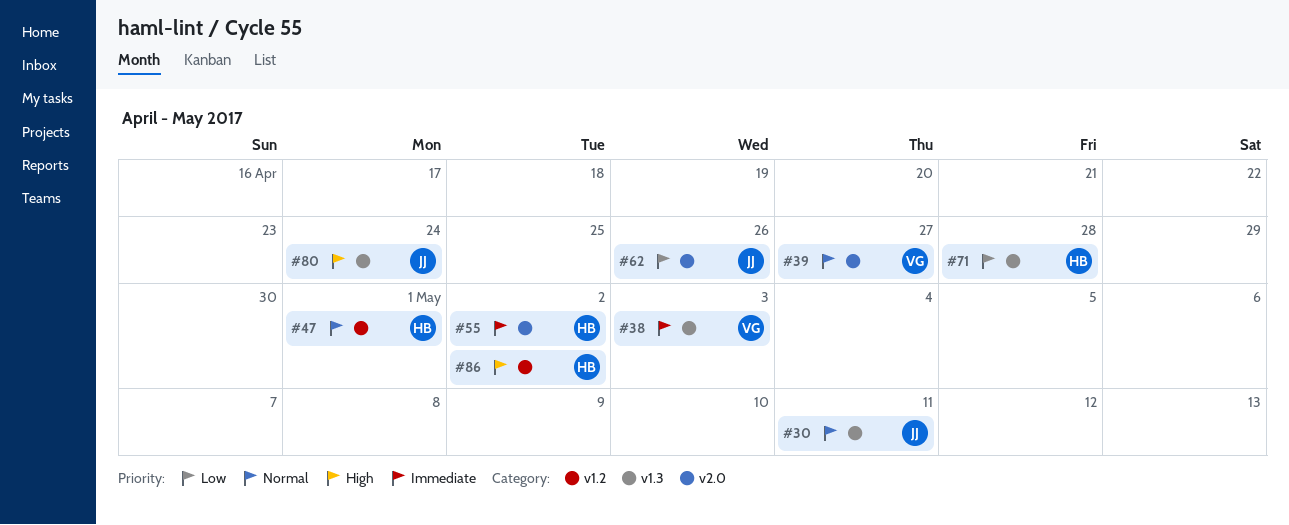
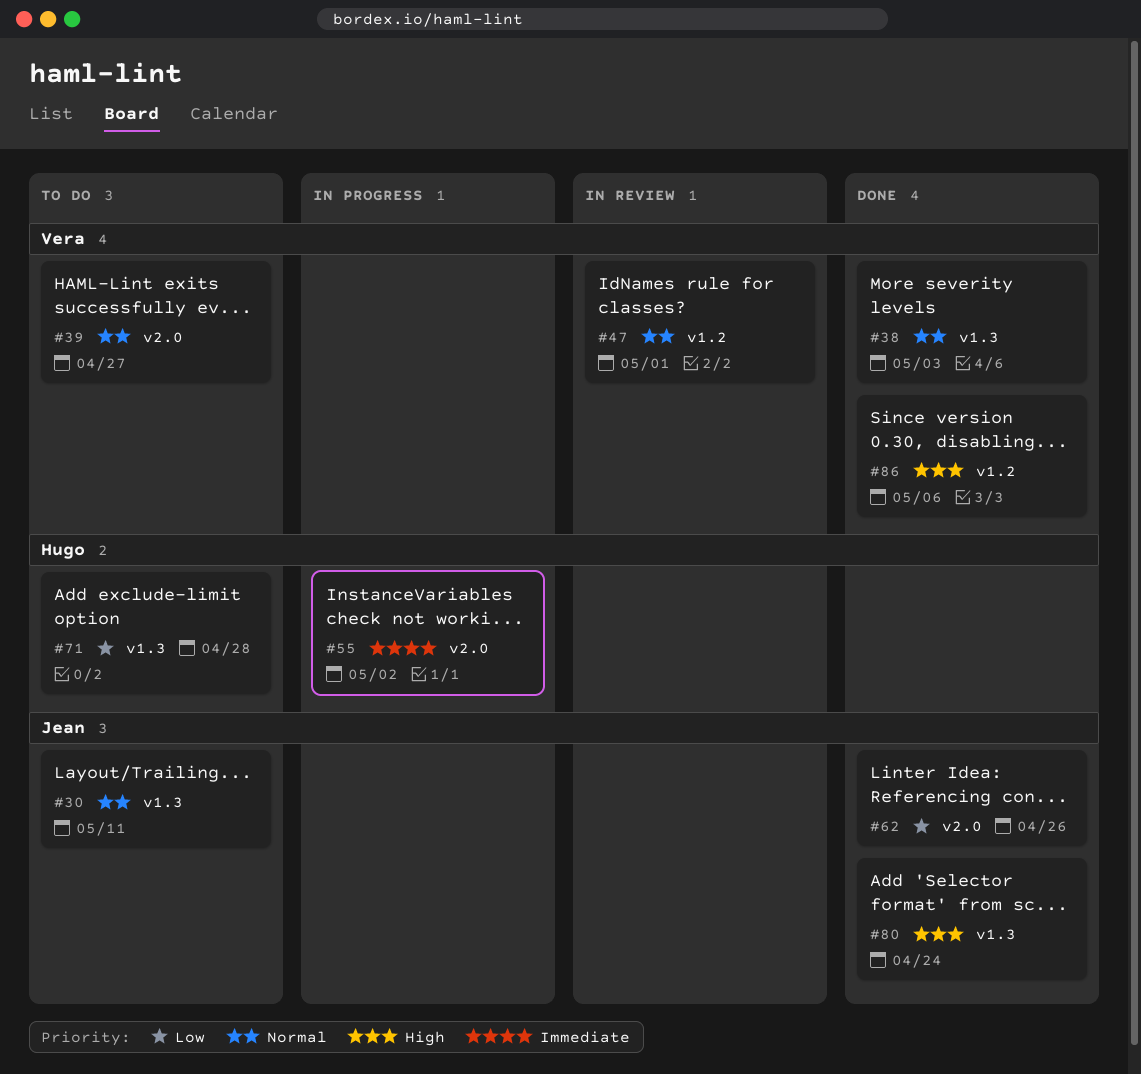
#38, priority: Immediate -> Normal
#47, owner: Hugo -> Vera
#86, owner: Hugo -> Vera
#86, due: May 2 -> May 6

